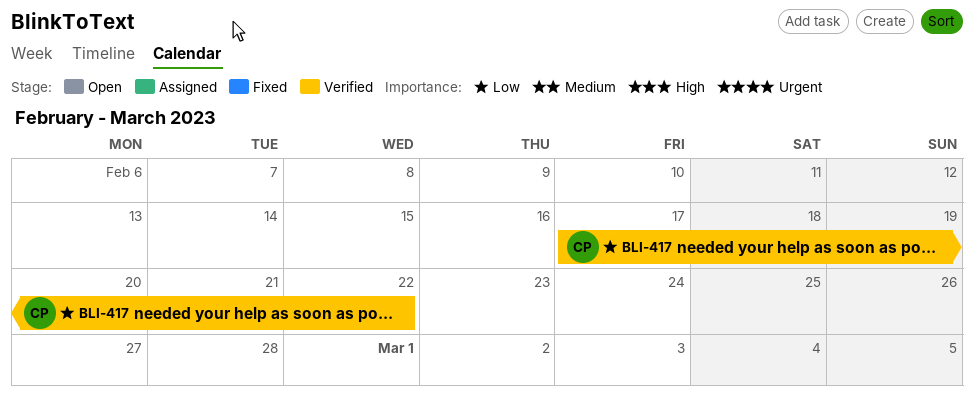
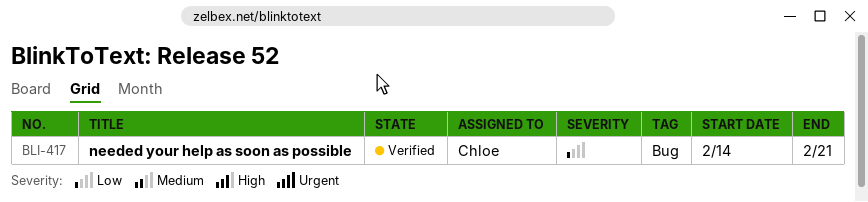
BLI-417, start: Feb 17 -> Feb 14
BLI-417, due: Feb 22 -> Feb 21

